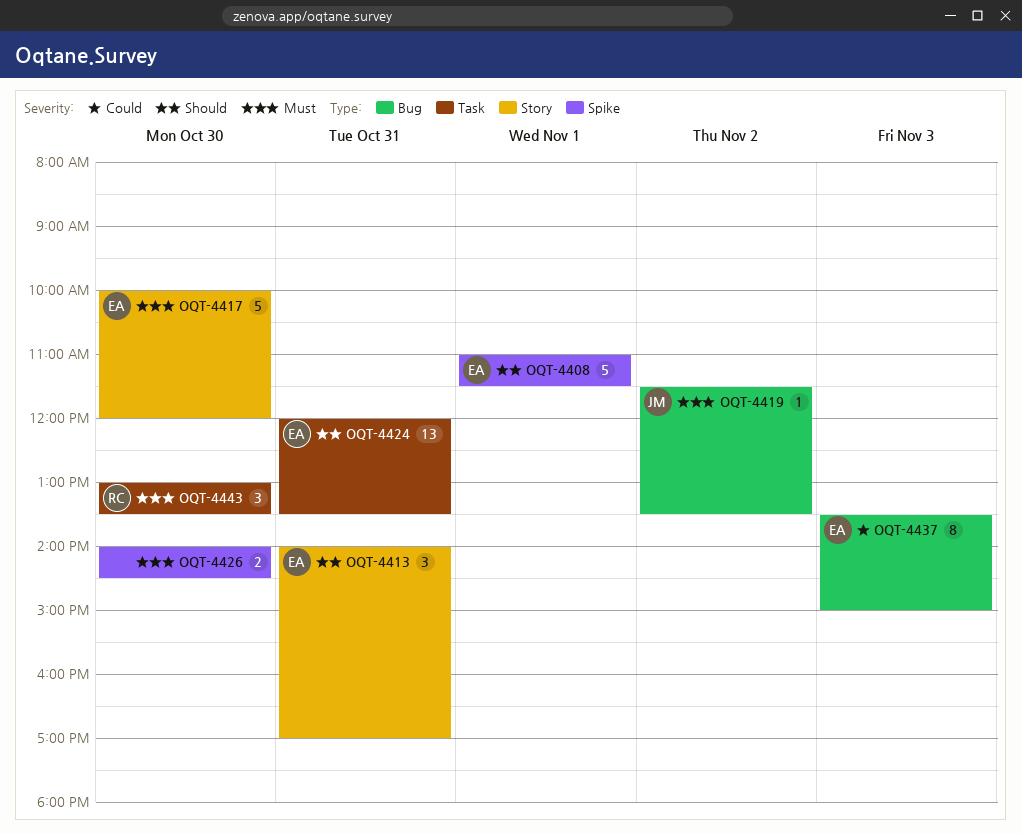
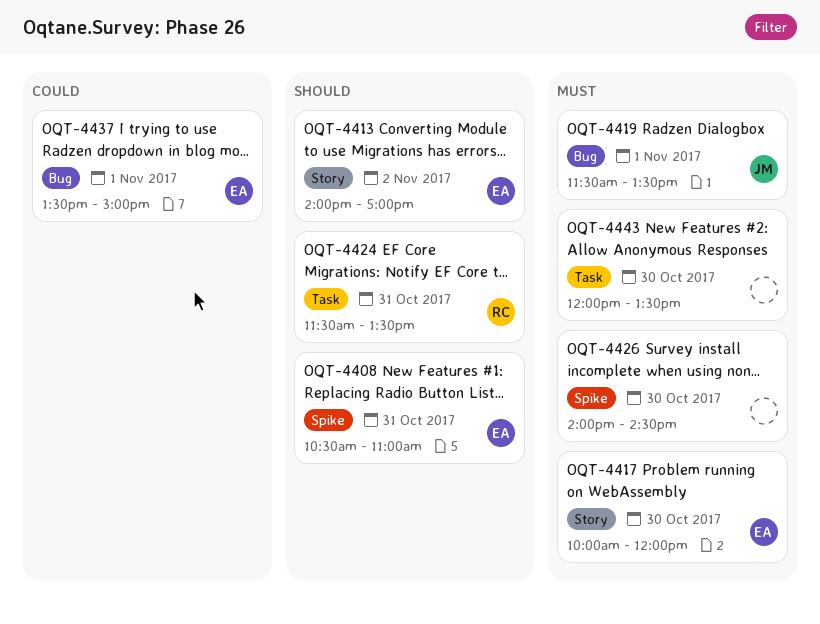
OQT-4408, day: Nov 1 -> Oct 31
OQT-4408, begins: 11:00 -> 10:30
OQT-4408, ends: 11:30 -> 11:00
OQT-4413, day: Oct 31 -> Nov 2
OQT-4419, day: Nov 2 -> Nov 1
OQT-4424, owner: EA -> RC
OQT-4424, begins: 12:00 -> 11:30
OQT-4437, day: Nov 3 -> Nov 1
OQT-4443, owner: RC -> none
OQT-4443, begins: 13:00 -> 12:00

